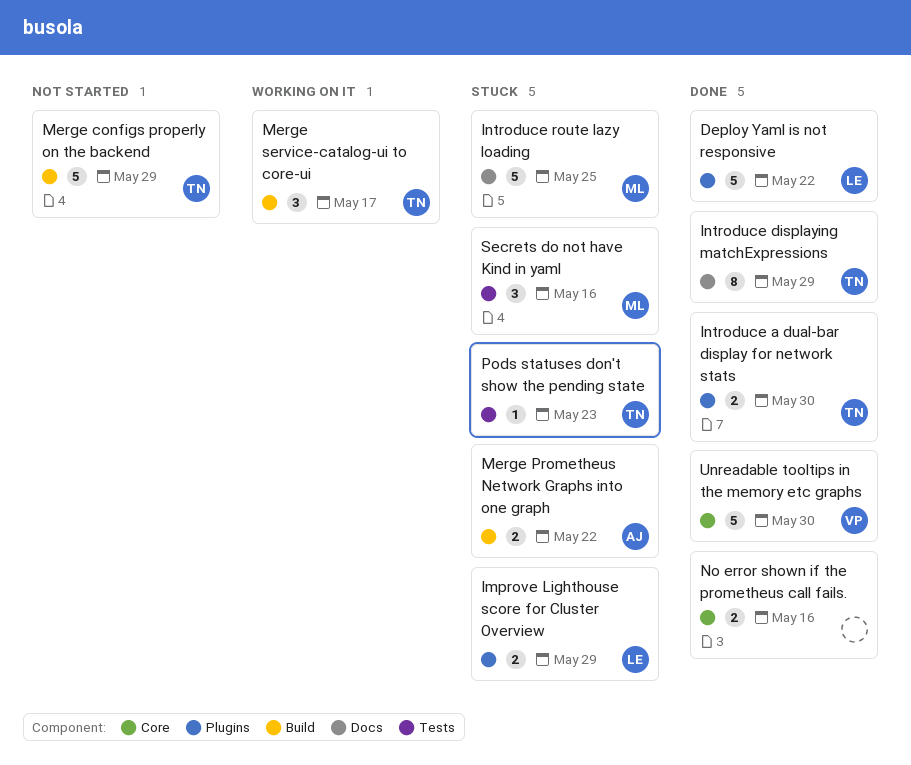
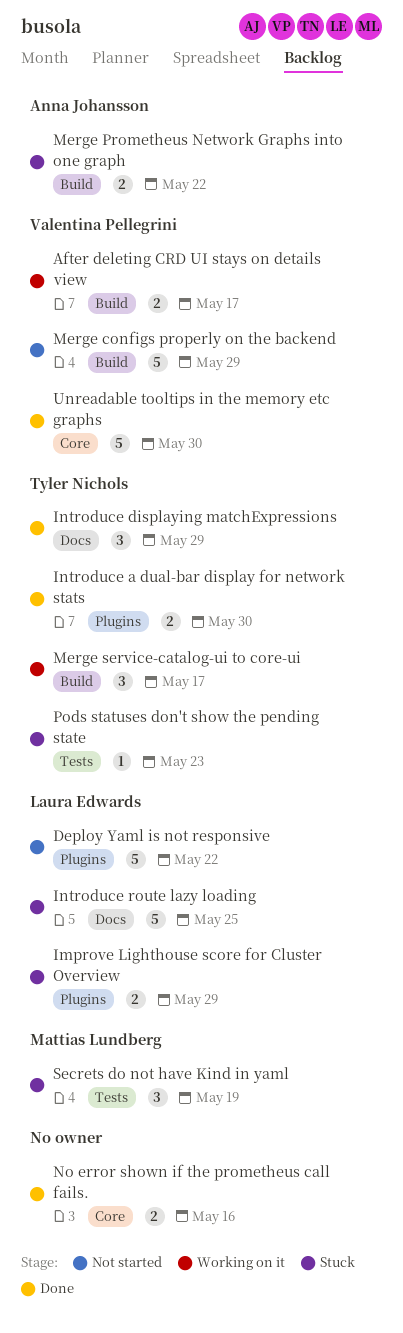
After deleting CRD UI stays on details view: none -> present
Deploy Yaml is not responsive, status: Done -> Not started
Introduce displaying matchExpressions, estimate: 8 -> 3
Introduce route lazy loading, owner: Mattias Lundberg -> Laura Edwards
Merge configs properly on the backend, owner: Tyler Nichols -> Valentina Pellegrini
Secrets do not have Kind in yaml, due: May 16 -> May 19

